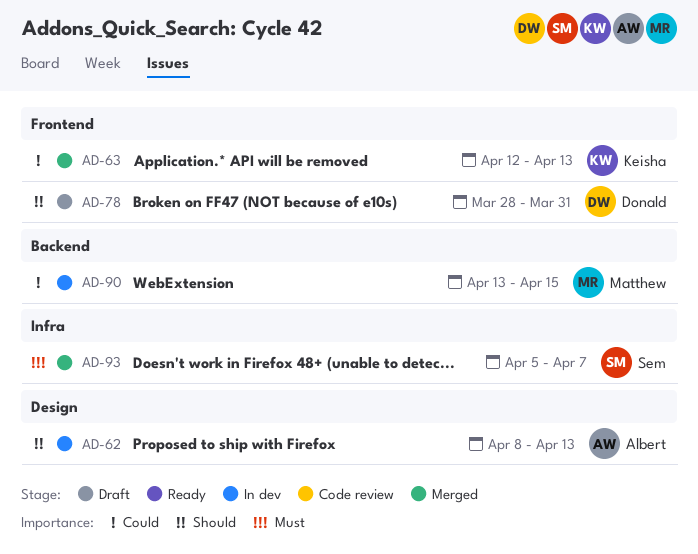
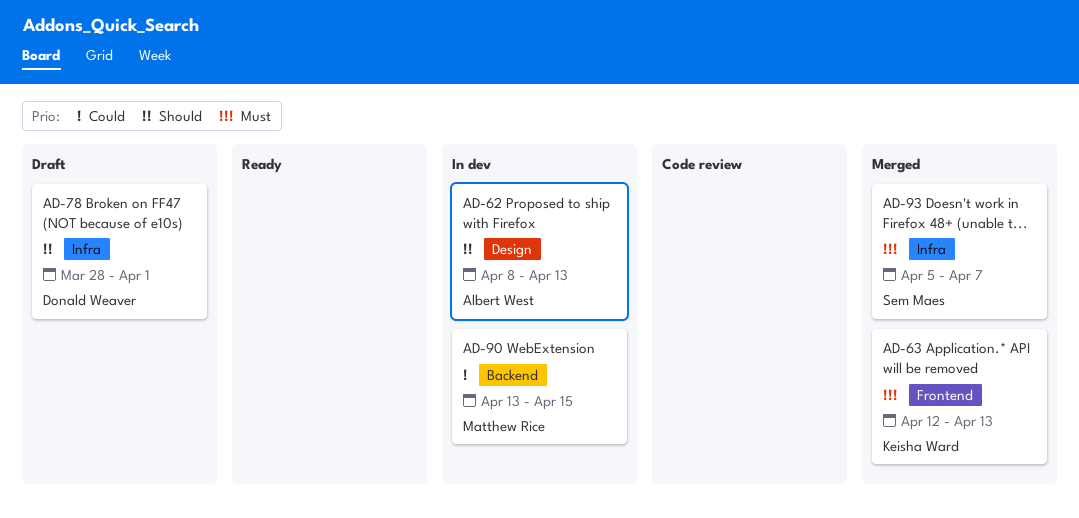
AD-63, priority: Could -> Must
AD-78, label: Frontend -> Infra
AD-78, due: Mar 31 -> Apr 1

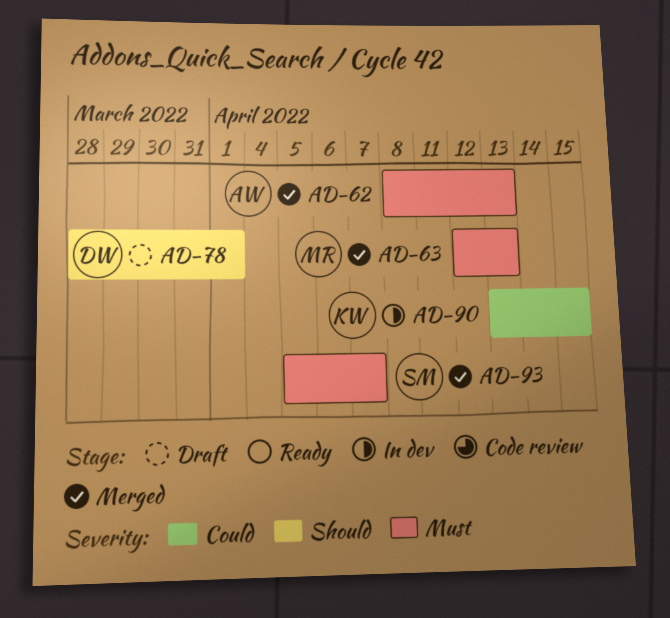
AD-62, status: In dev -> Merged
AD-62, priority: Should -> Must
AD-63, owner: Keisha Ward -> Matthew Rice
AD-90, owner: Matthew Rice -> Keisha Ward

